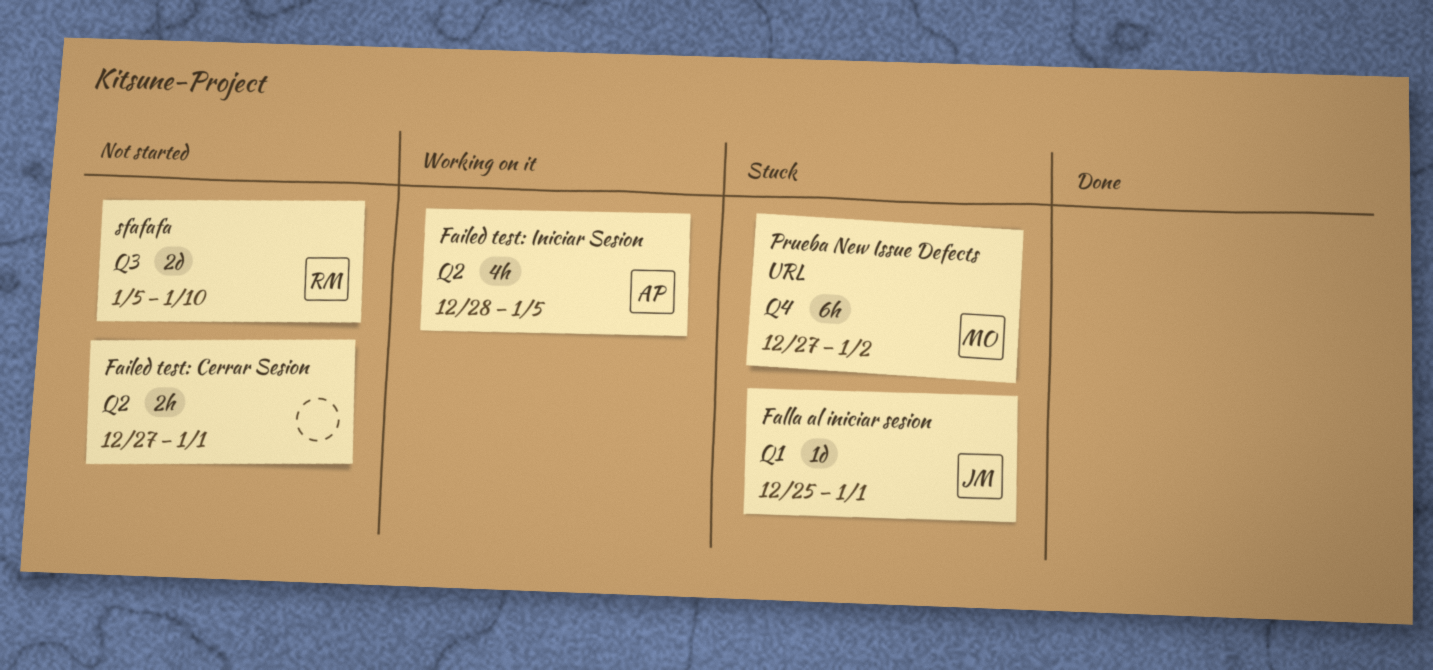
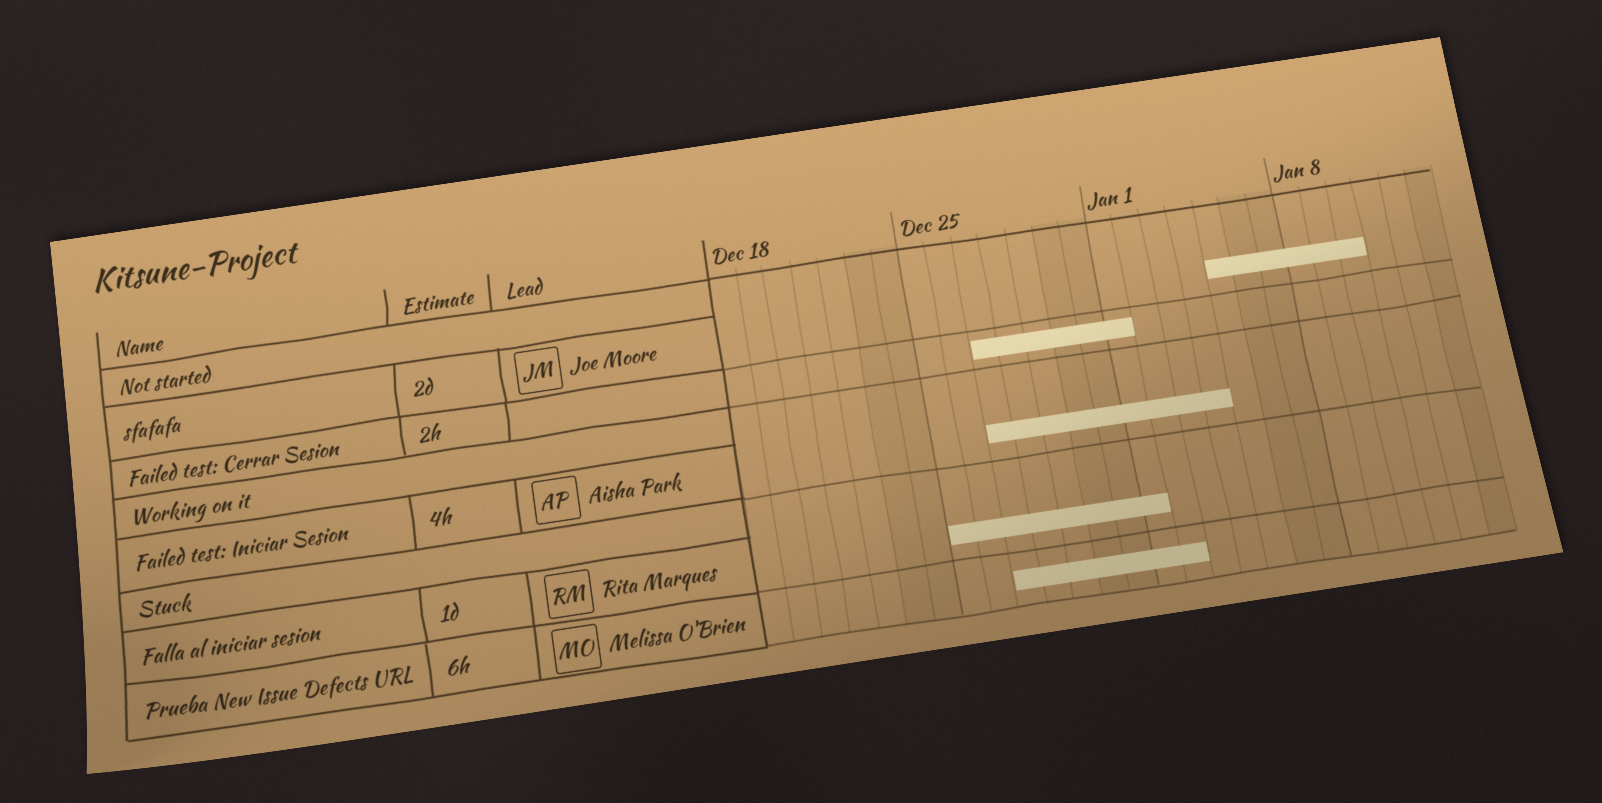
Failed test: Iniciar Sesion, start: Dec 28 -> Dec 27
Failed test: Iniciar Sesion, due: Jan 5 -> Jan 4
Falla al iniciar sesion, owner: Joe Moore -> Rita Marques
sfafafa, owner: Rita Marques -> Joe Moore

